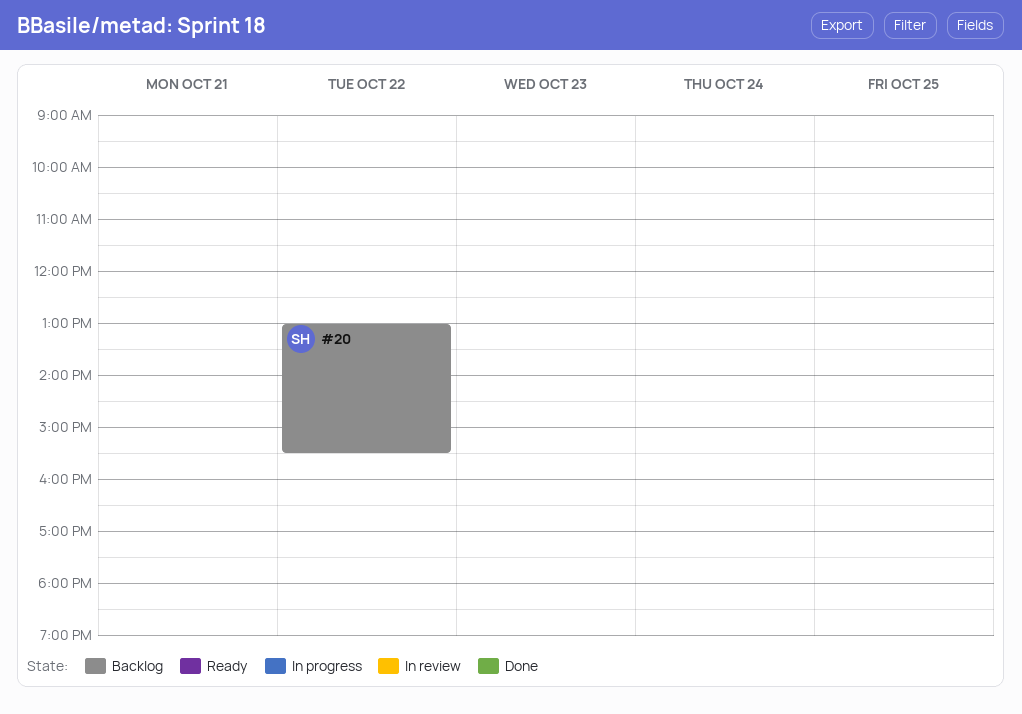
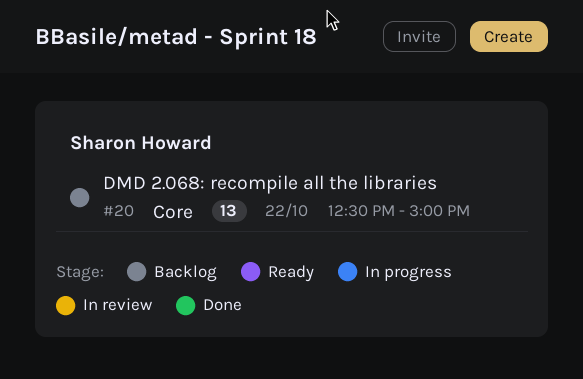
#20, begins: 13:00 -> 12:30
#20, ends: 15:30 -> 15:00

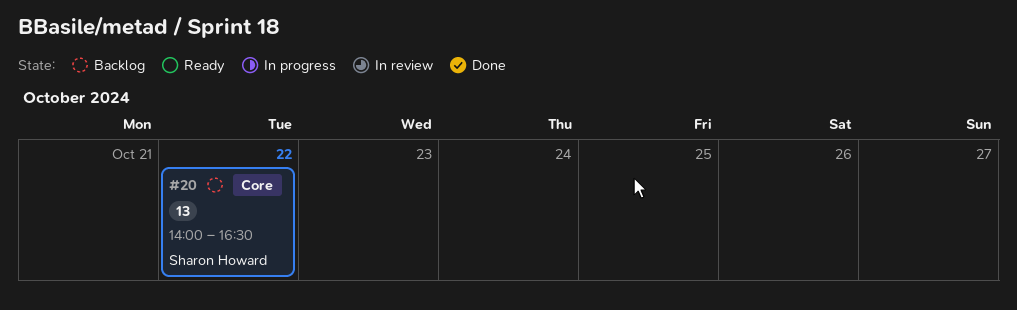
#20, begins: 12:30 -> 14:00
#20, ends: 15:00 -> 16:30

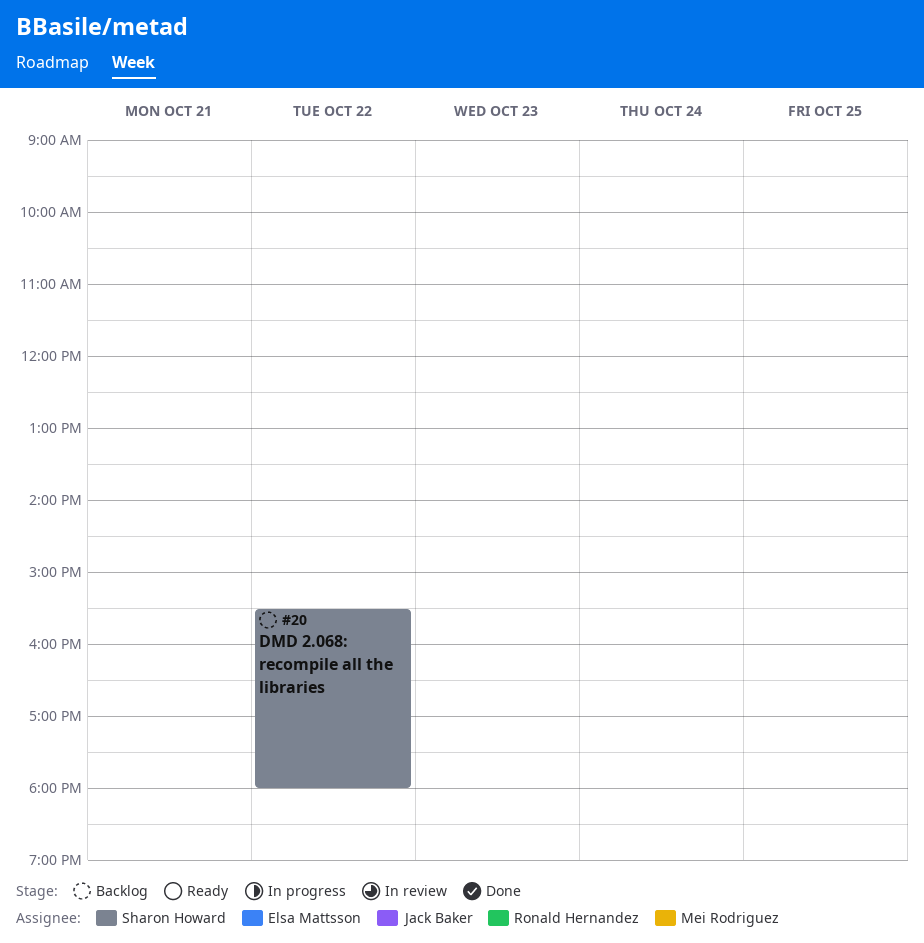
#20, begins: 14:00 -> 15:30
#20, ends: 16:30 -> 18:00

